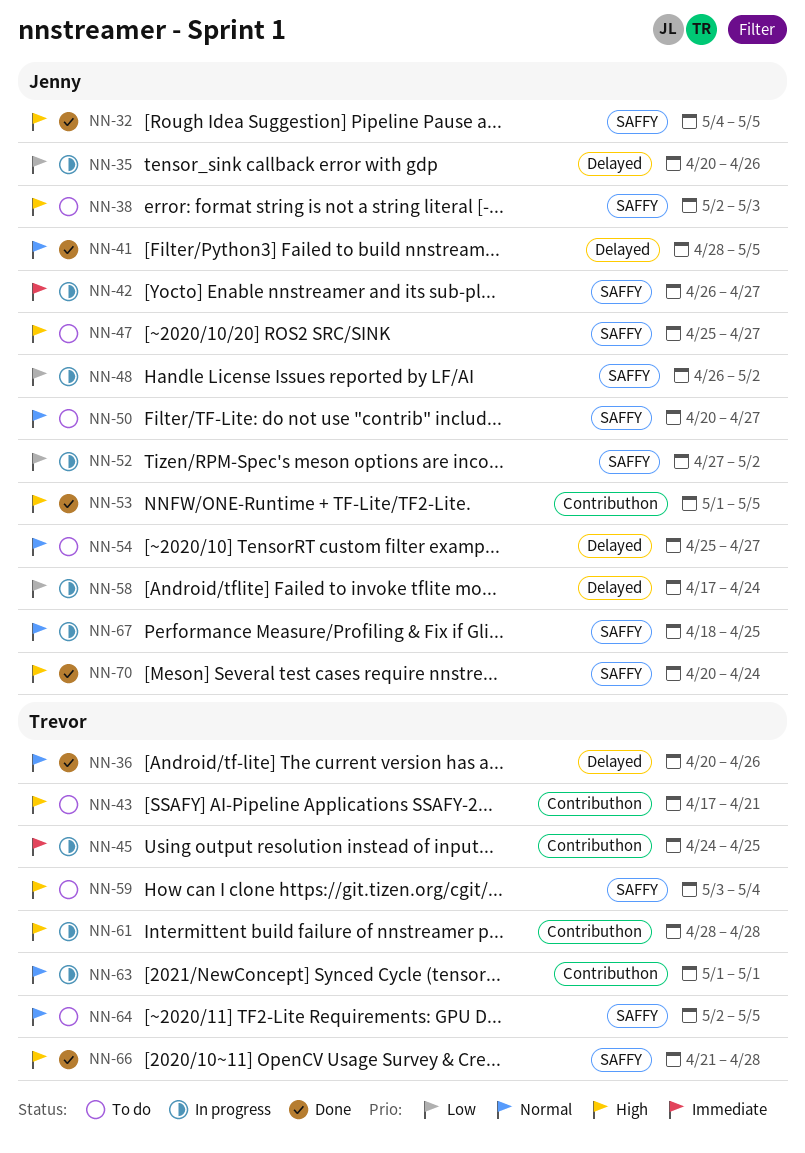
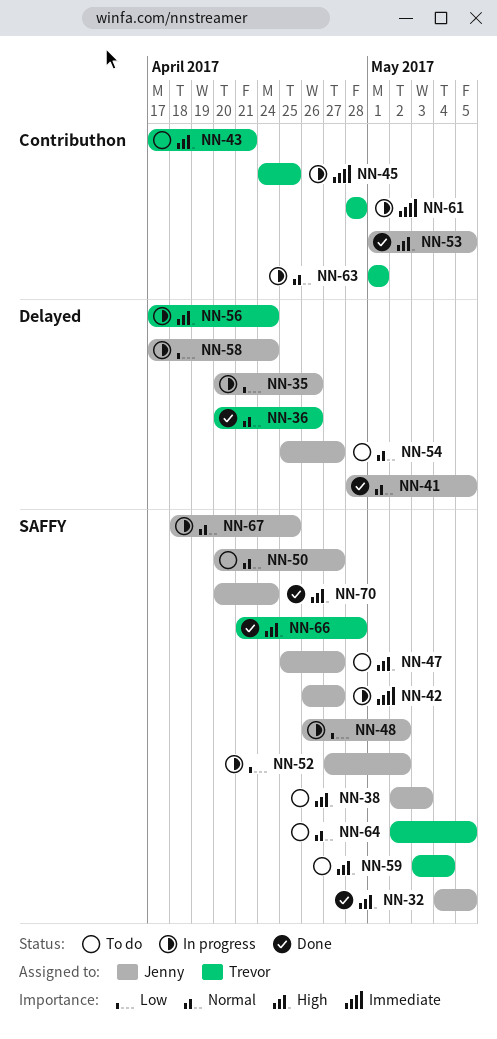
NN-56: none -> present
NN-61, priority: High -> Immediate

